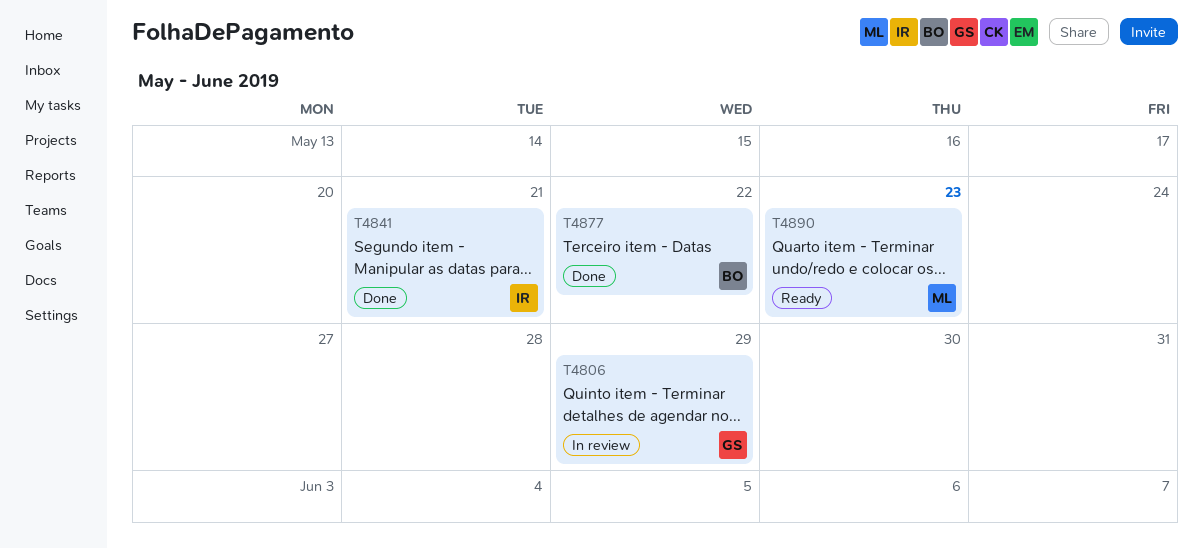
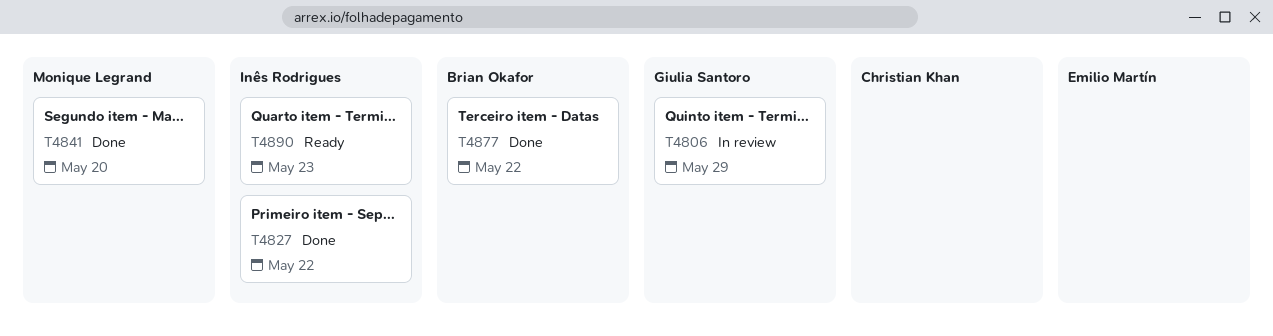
T4827: none -> present
T4841, owner: Inês Rodrigues -> Monique Legrand
T4841, due: May 21 -> May 20
T4890, owner: Monique Legrand -> Inês Rodrigues

